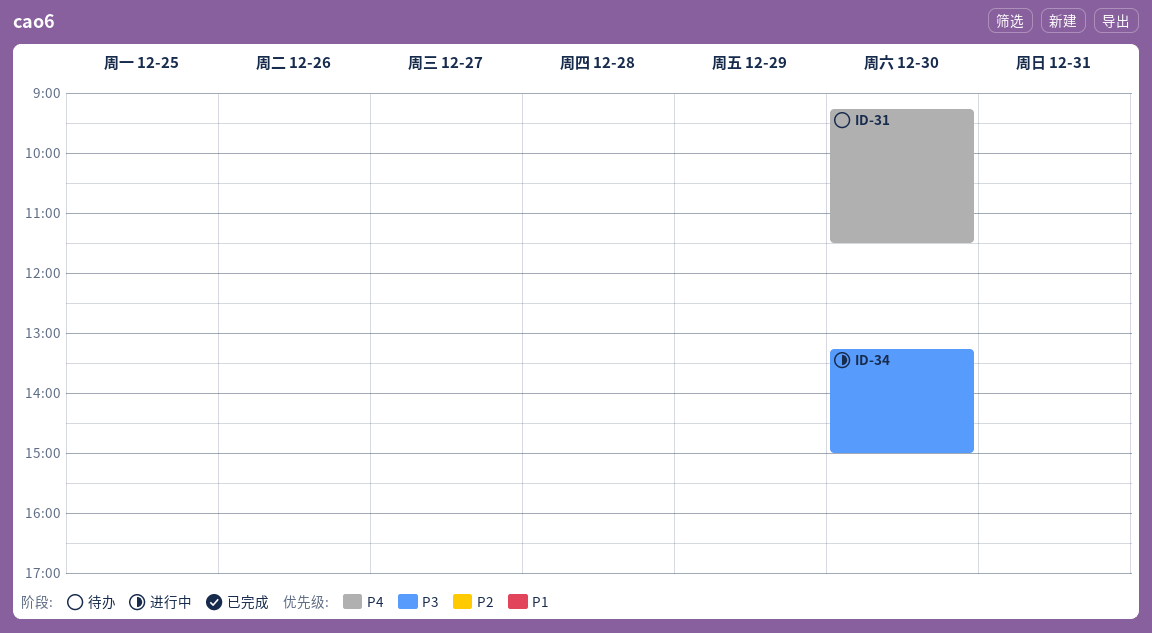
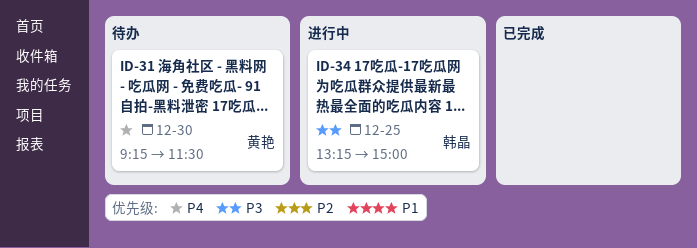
ID-34, day: Dec 30 -> Dec 25

